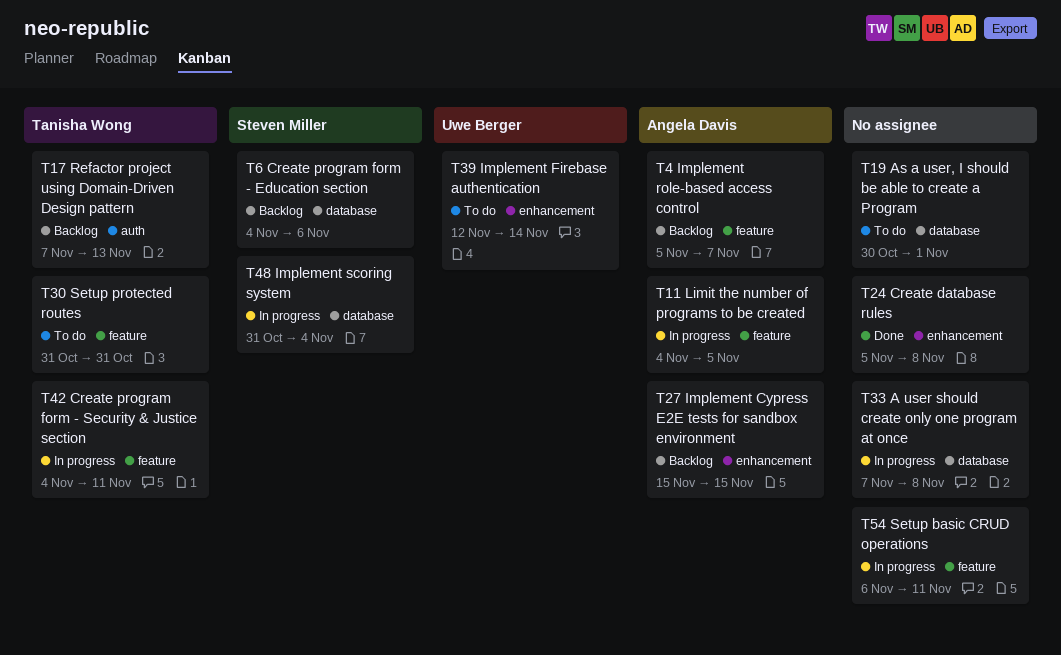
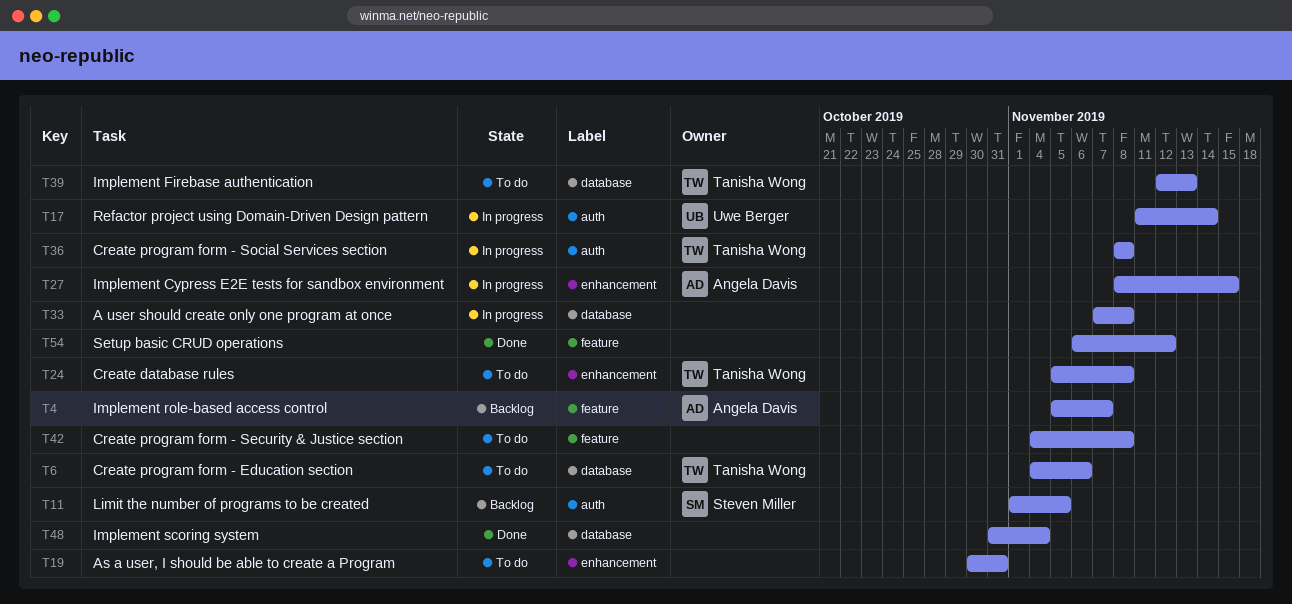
T6, status: Backlog -> To do
T6, owner: Steven Miller -> Tanisha Wong
T11, status: In progress -> Backlog
T11, owner: Angela Davis -> Steven Miller
T11, label: feature -> auth
T11, start: Nov 4 -> Nov 1
T17, status: Backlog -> In progress
T17, owner: Tanisha Wong -> Uwe Berger
T17, start: Nov 7 -> Nov 11
T17, due: Nov 13 -> Nov 14
T19, label: database -> enhancement
T19, due: Nov 1 -> Oct 31
T24, status: Done -> To do
T24, owner: none -> Tanisha Wong
T27, status: Backlog -> In progress
T27, start: Nov 15 -> Nov 8
T30: present -> none
T36: none -> present
T39, owner: Uwe Berger -> Tanisha Wong
T39, label: enhancement -> database
T39, due: Nov 14 -> Nov 13
T42, status: In progress -> To do
T42, owner: Tanisha Wong -> none
T42, due: Nov 11 -> Nov 8
T48, status: In progress -> Done
T48, owner: Steven Miller -> none
T54, status: In progress -> Done
T54, due: Nov 11 -> Nov 12

